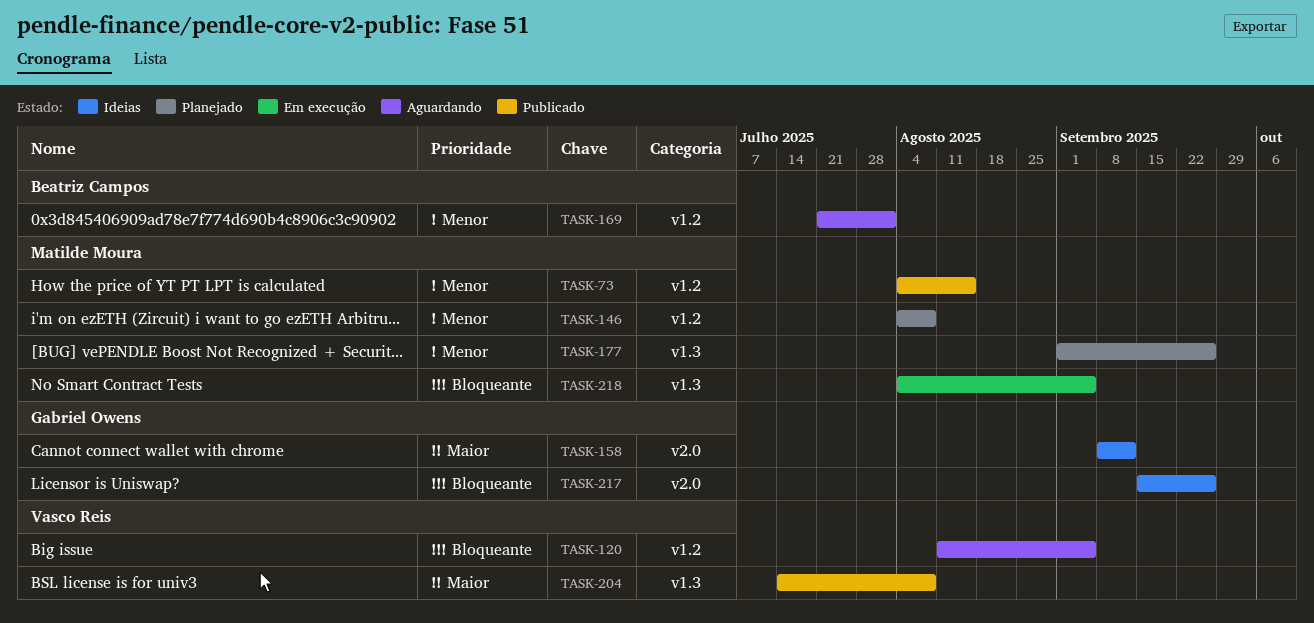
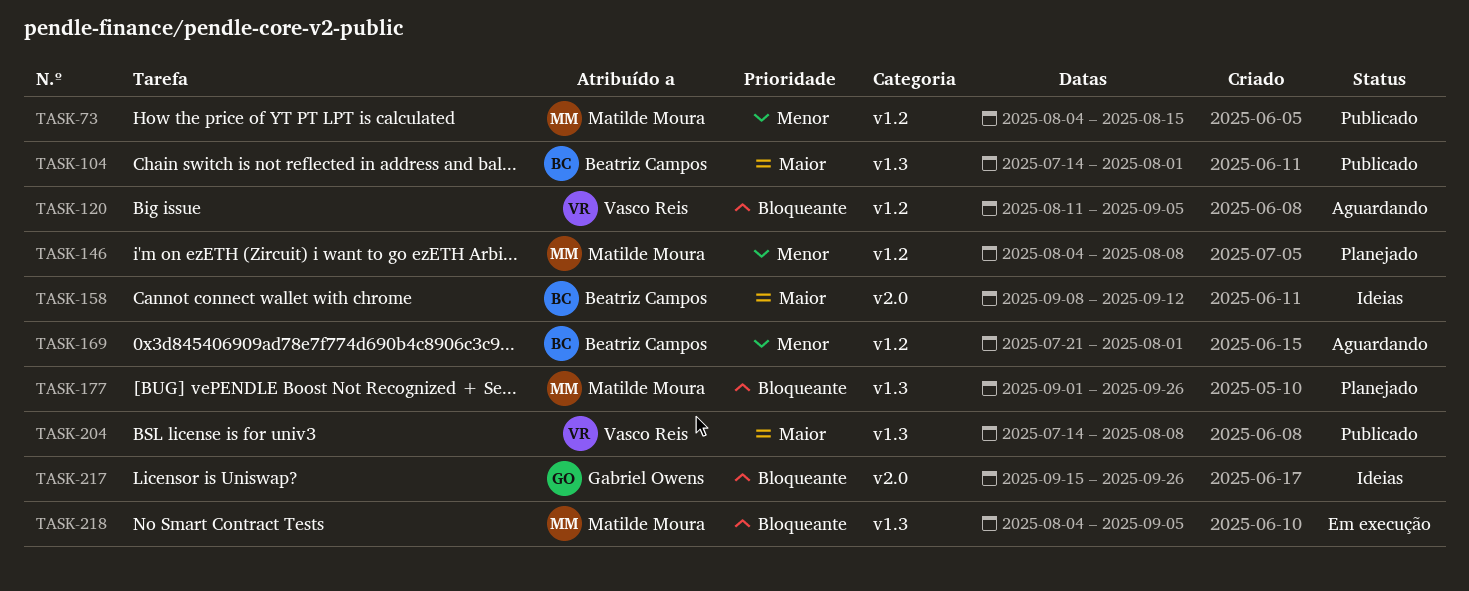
TASK-104: none -> present
TASK-158, owner: Gabriel Owens -> Beatriz Campos
TASK-177, priority: Menor -> Bloqueante

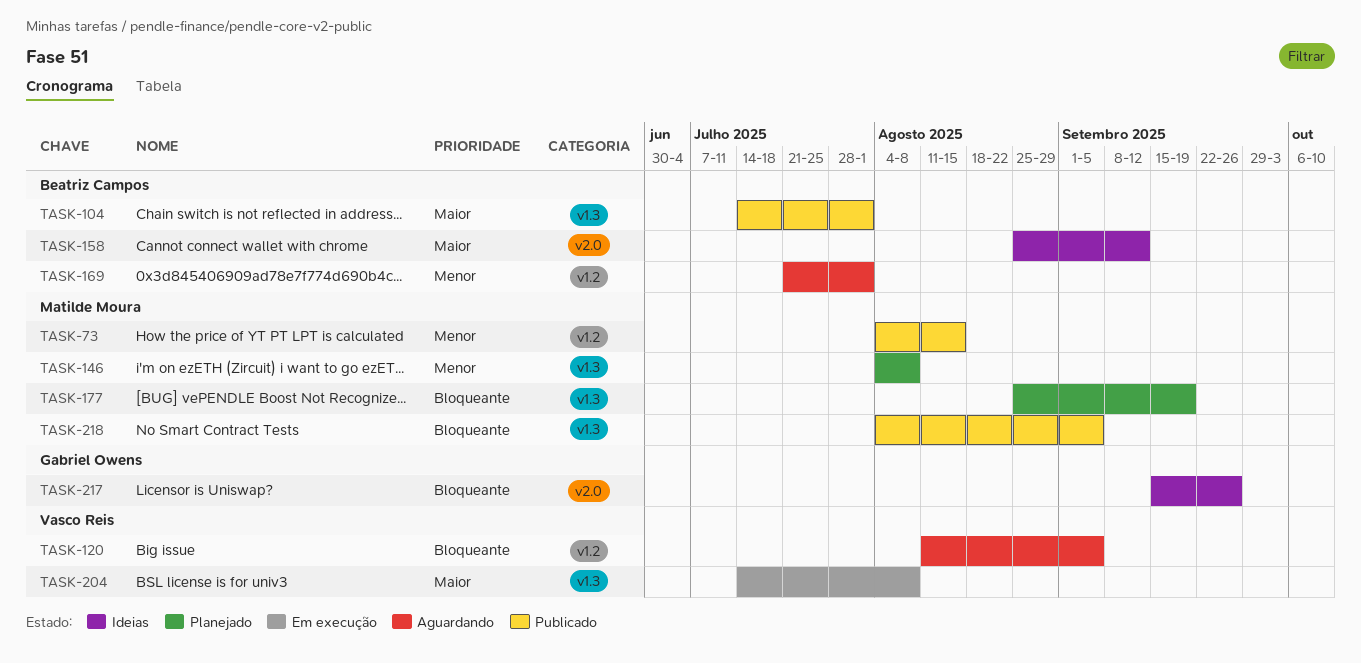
TASK-146, label: v1.2 -> v1.3
TASK-158, start: Sep 8 -> Aug 25
TASK-177, start: Sep 1 -> Aug 25
TASK-177, due: Sep 26 -> Sep 19
TASK-204, status: Publicado -> Em execução
TASK-218, status: Em execução -> Publicado

